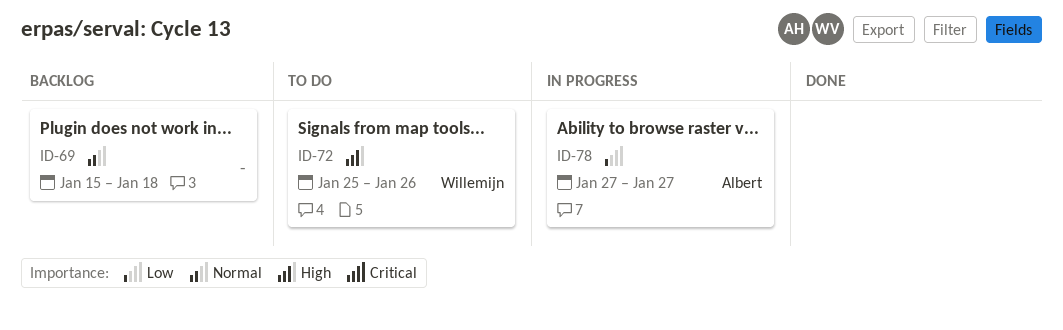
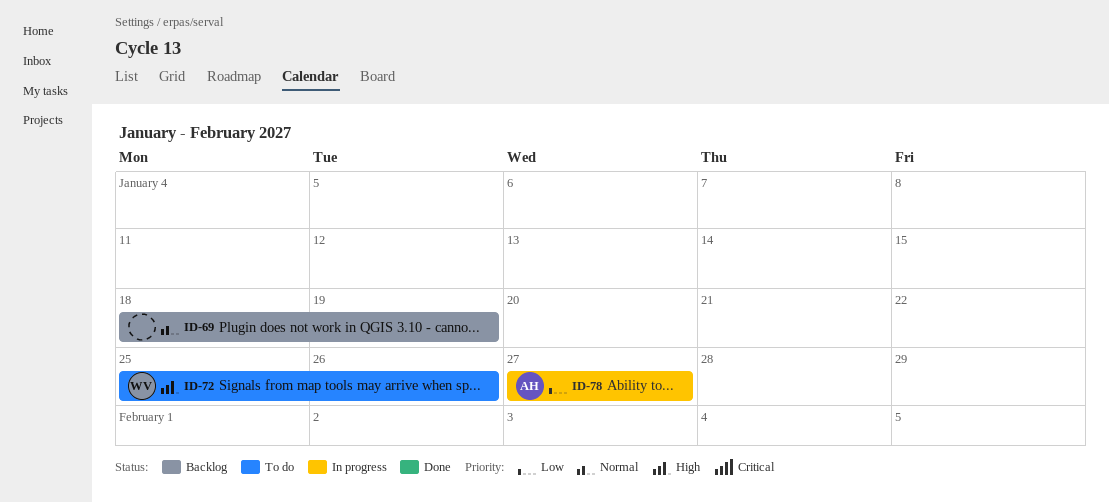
ID-69, start: Jan 15 -> Jan 18
ID-69, due: Jan 18 -> Jan 19

